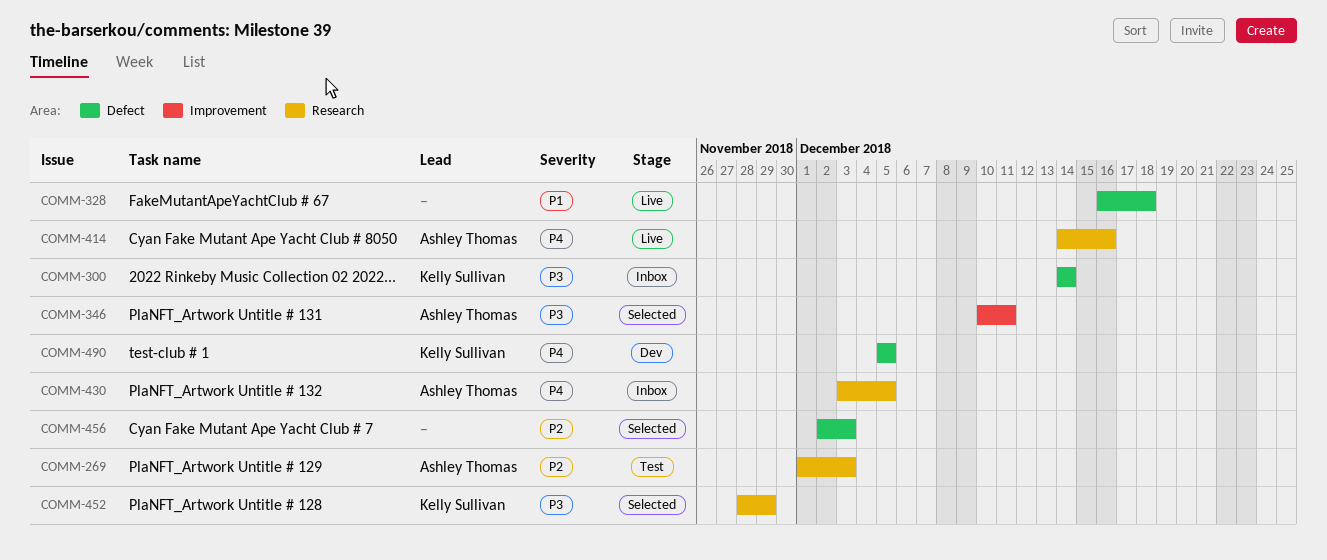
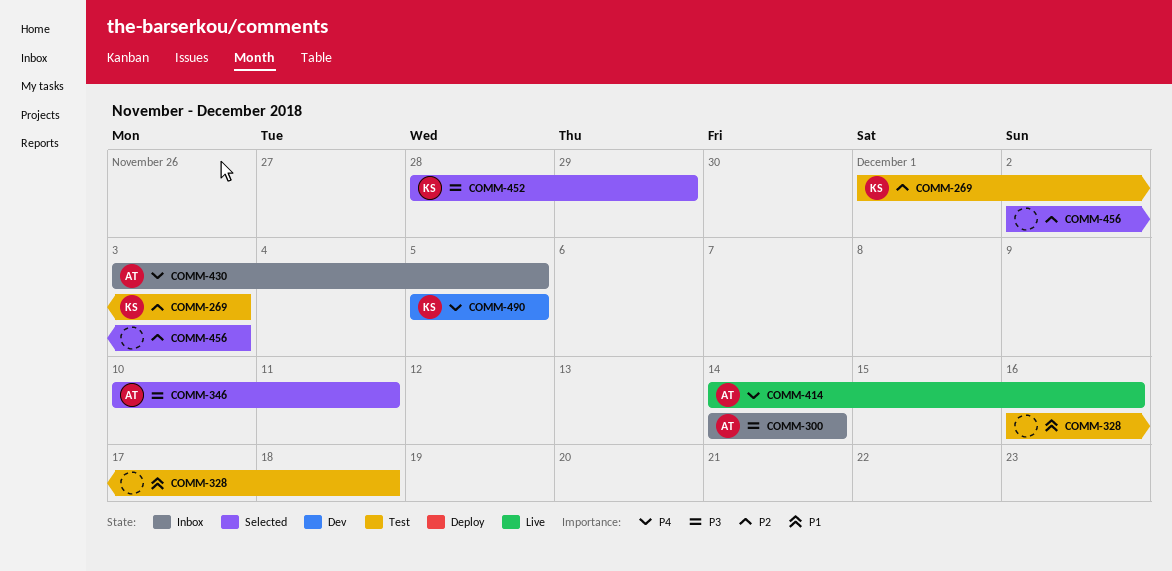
COMM-269, owner: Ashley Thomas -> Kelly Sullivan
COMM-300, owner: Kelly Sullivan -> Ashley Thomas
COMM-328, status: Live -> Test

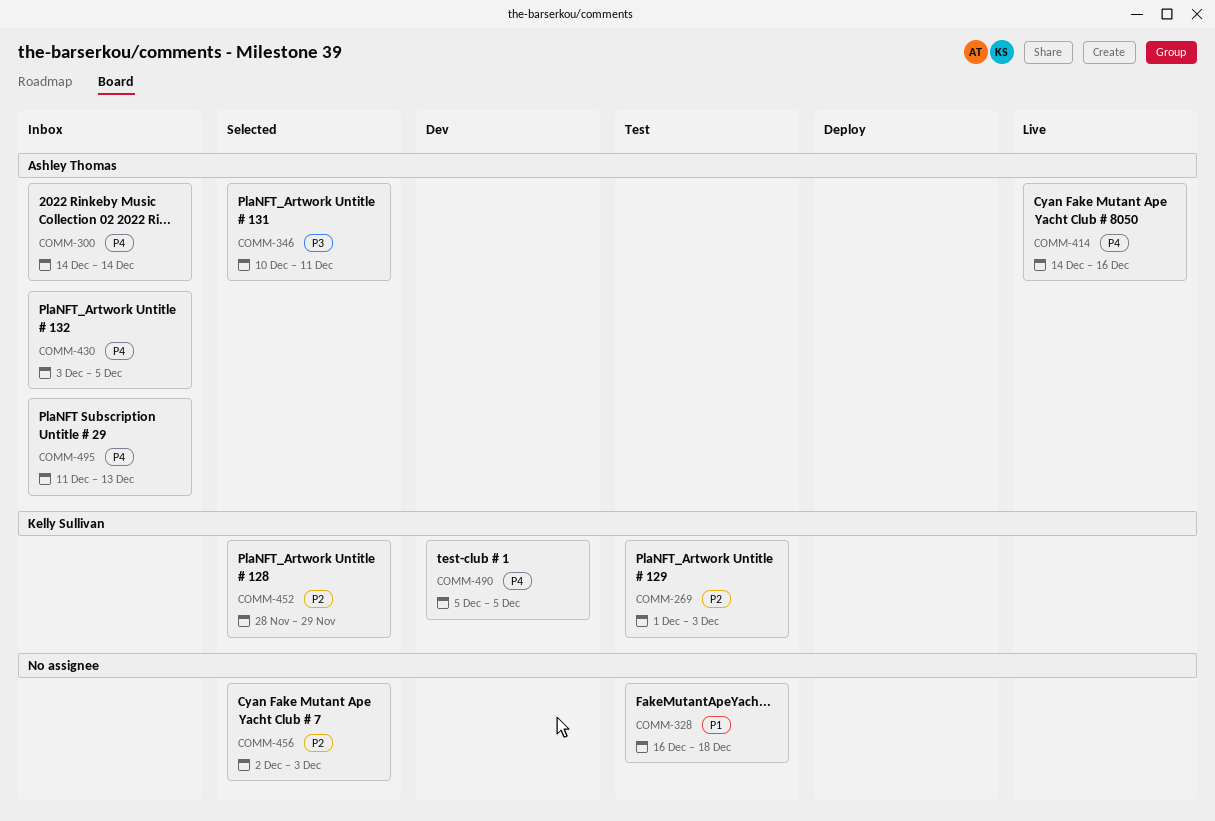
COMM-300, priority: P3 -> P4
COMM-452, priority: P3 -> P2
COMM-495: none -> present

